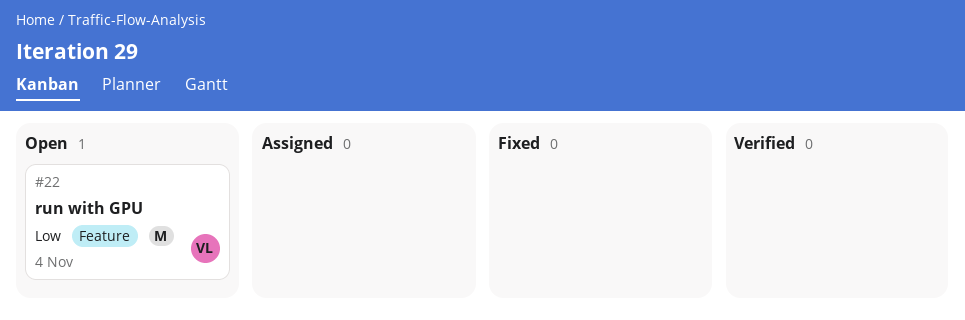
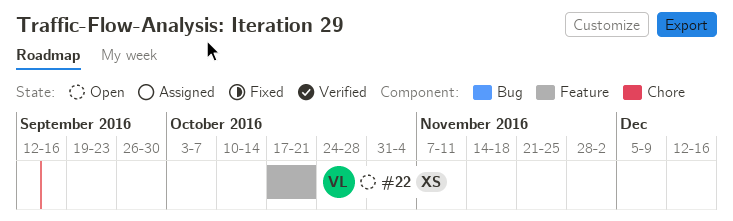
#22, estimate: M -> XS
#22, due: Nov 4 -> Oct 21

